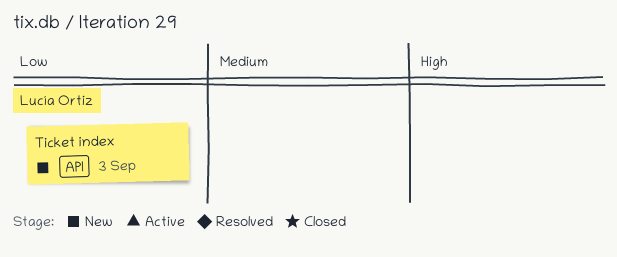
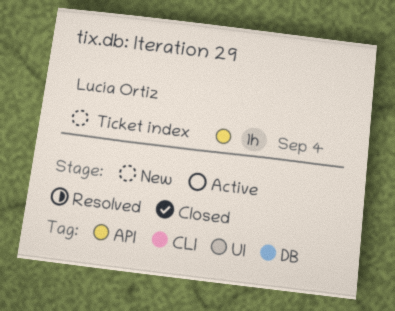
Ticket index, due: Sep 3 -> Sep 4

